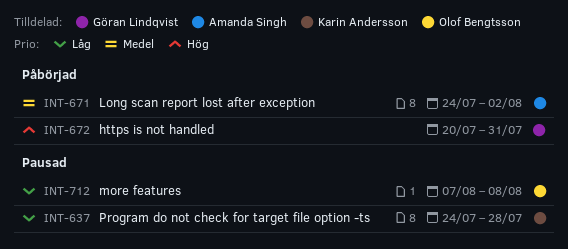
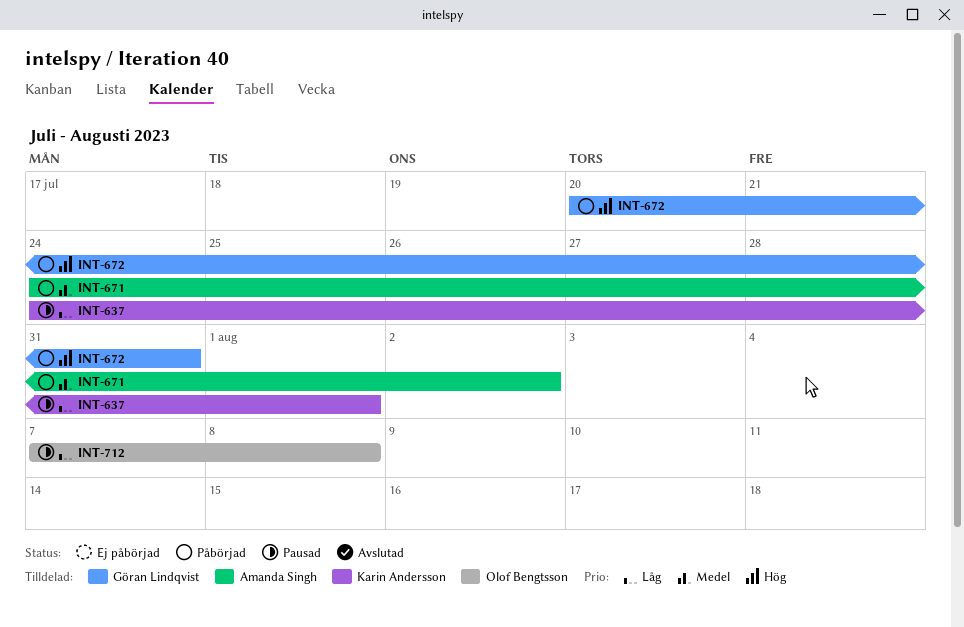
INT-637, due: Jul 28 -> Aug 1

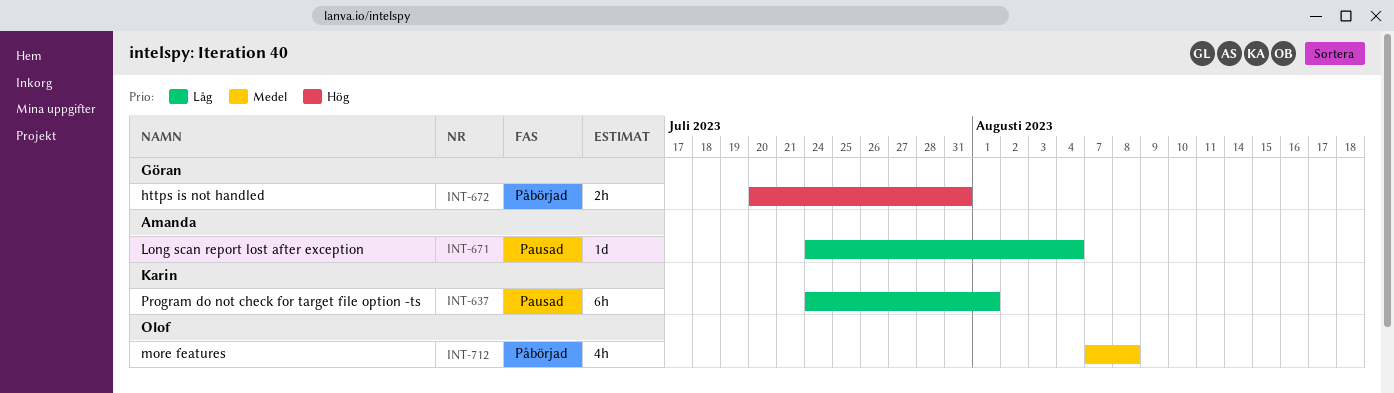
INT-671, status: Påbörjad -> Pausad
INT-671, priority: Medel -> Låg
INT-671, due: Aug 2 -> Aug 4
INT-712, status: Pausad -> Påbörjad
INT-712, priority: Låg -> Medel

